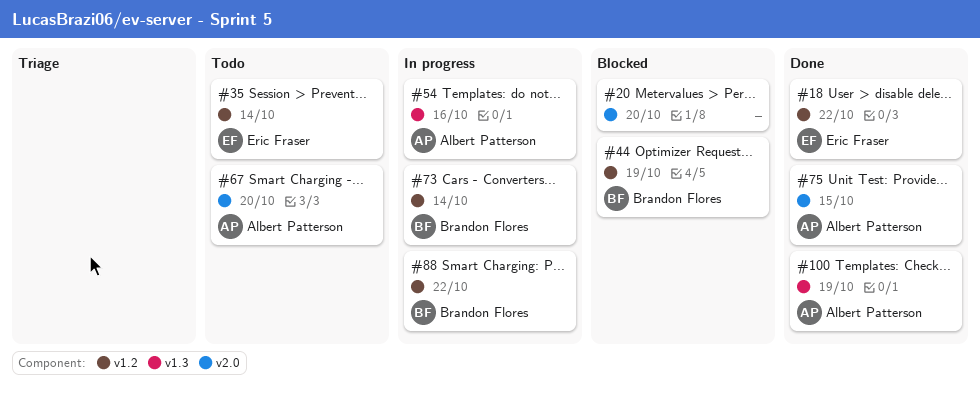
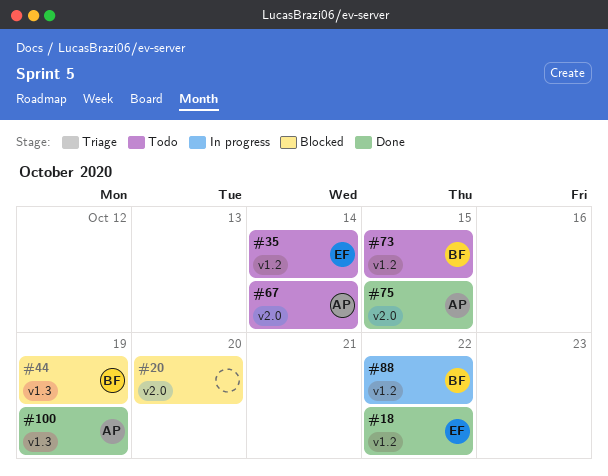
#44, label: v1.2 -> v1.3
#54: present -> none
#67, due: Oct 20 -> Oct 14
#73, status: In progress -> Todo
#73, due: Oct 14 -> Oct 15

